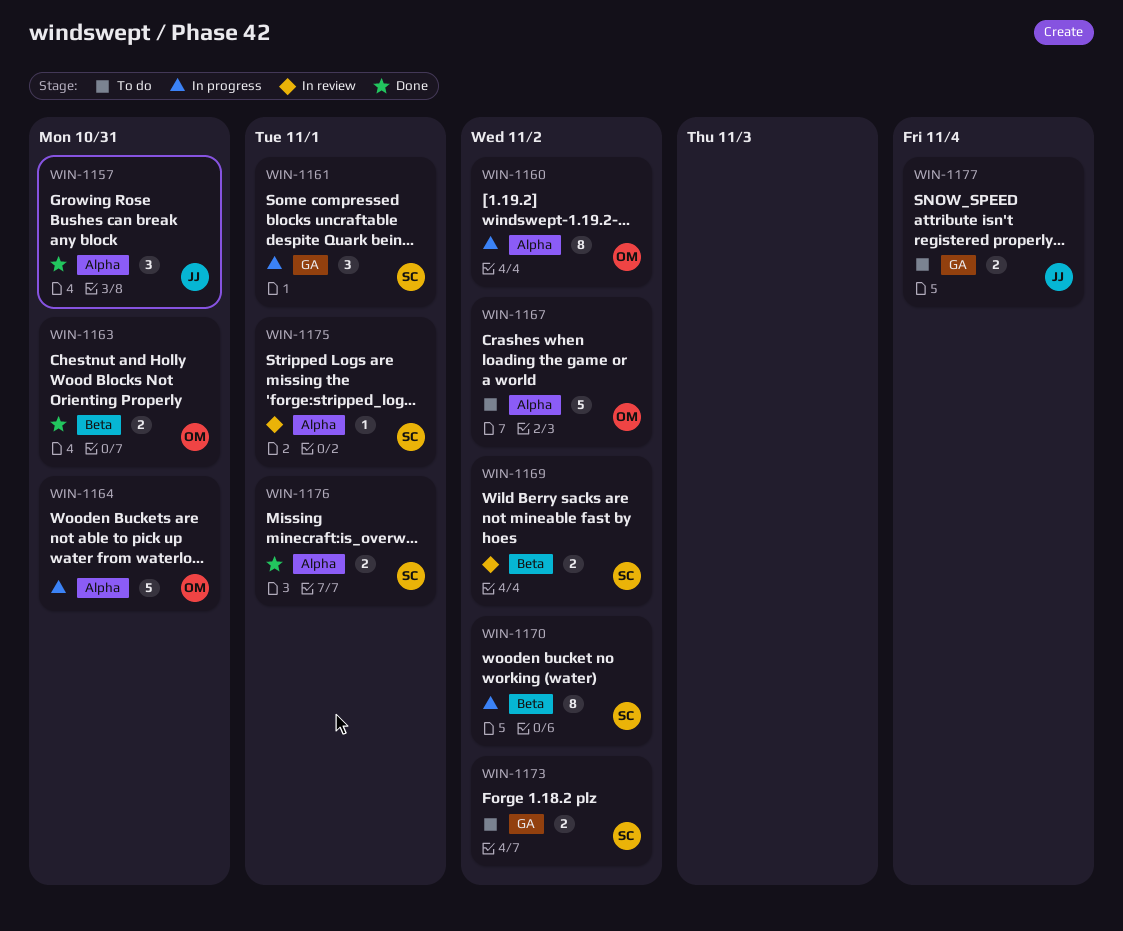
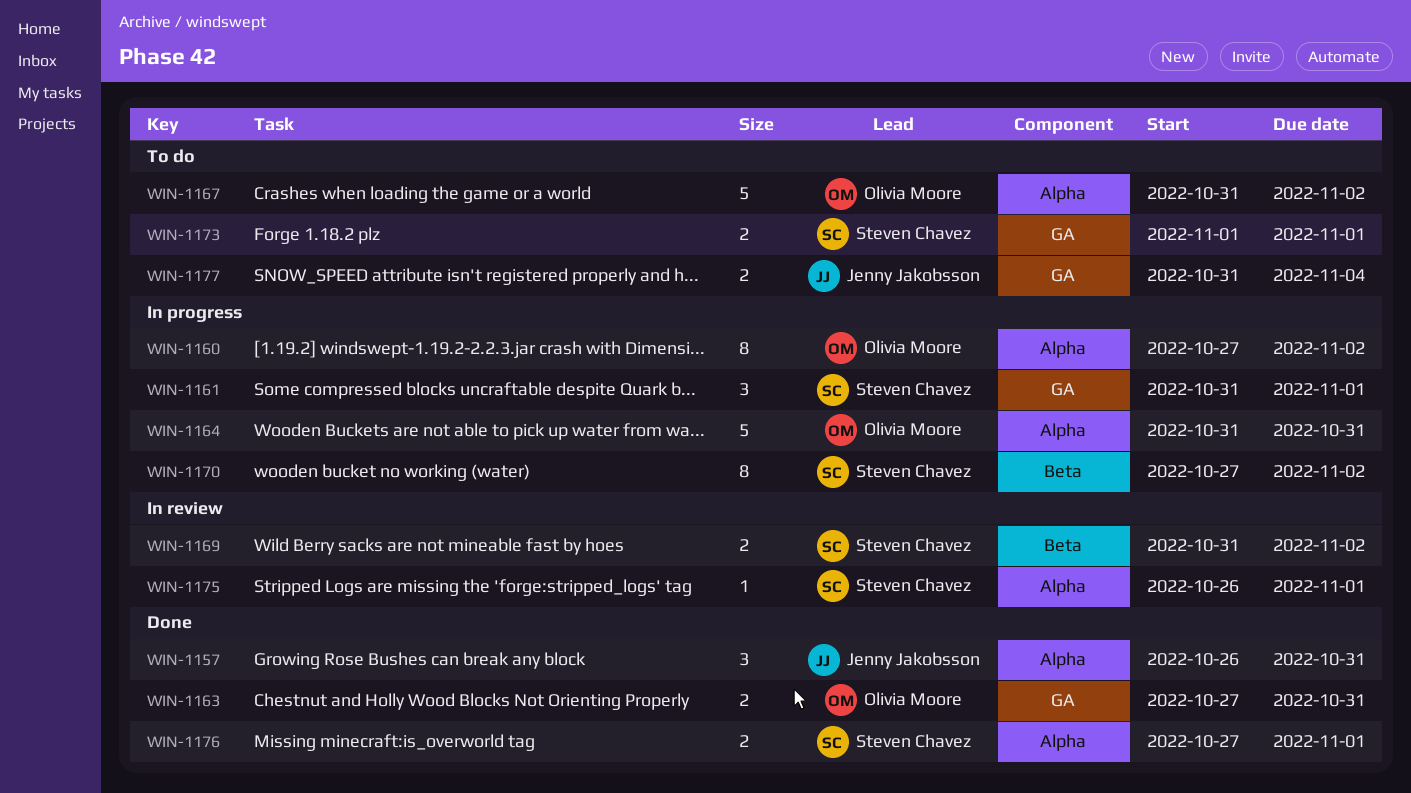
WIN-1163, label: Beta -> GA
WIN-1173, due: Nov 2 -> Nov 1

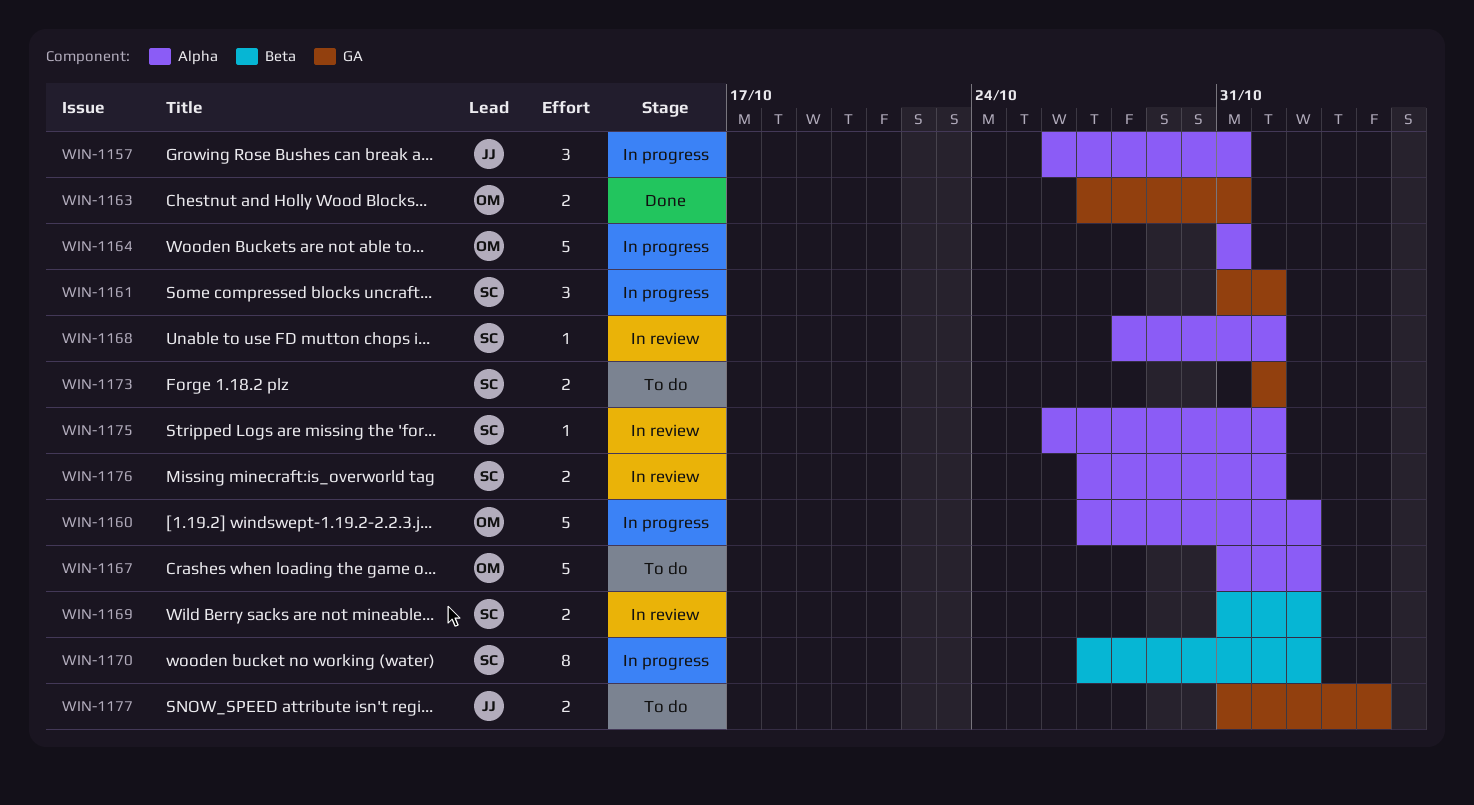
WIN-1157, status: Done -> In progress
WIN-1160, estimate: 8 -> 5
WIN-1168: none -> present
WIN-1176, status: Done -> In review

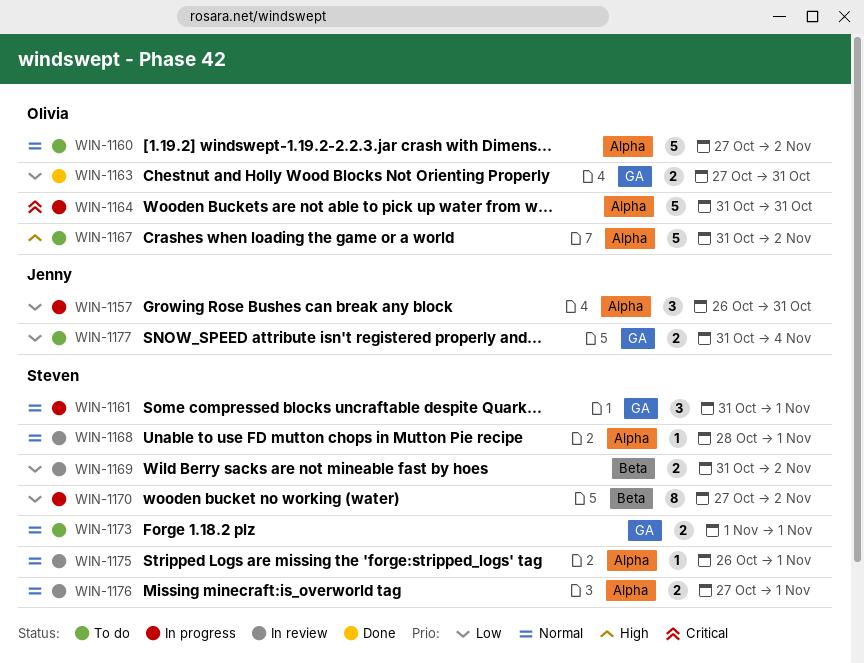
WIN-1160, status: In progress -> To do

